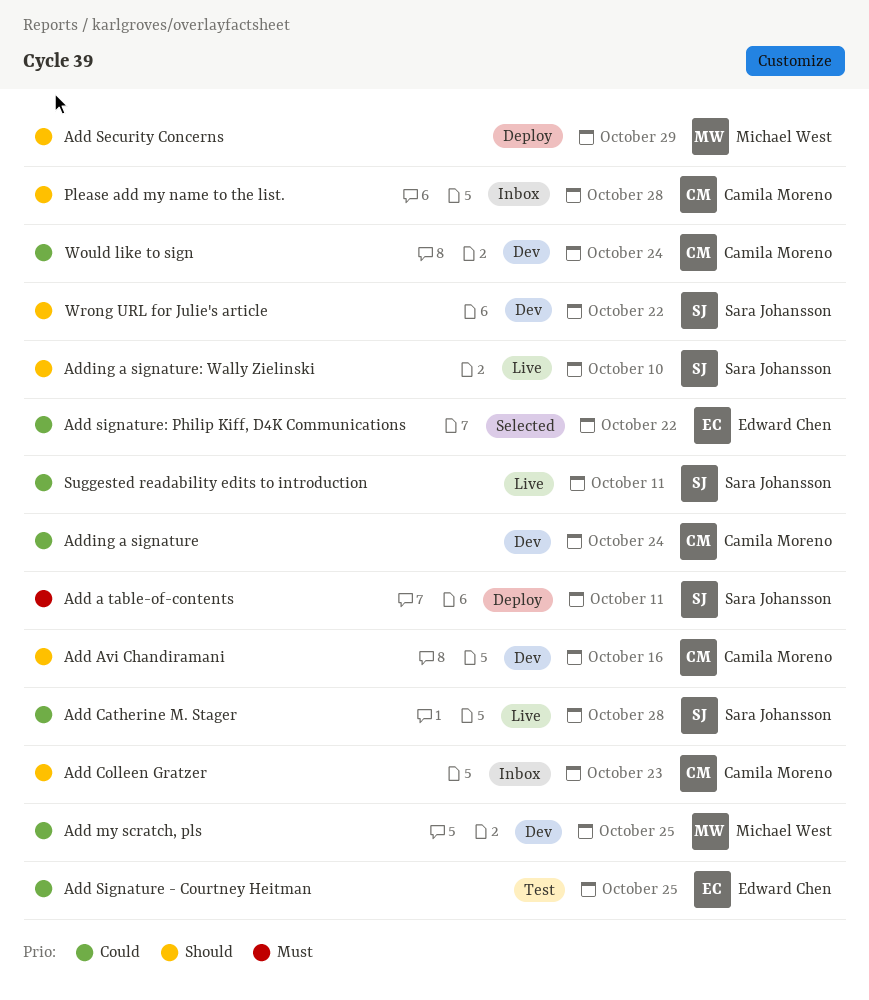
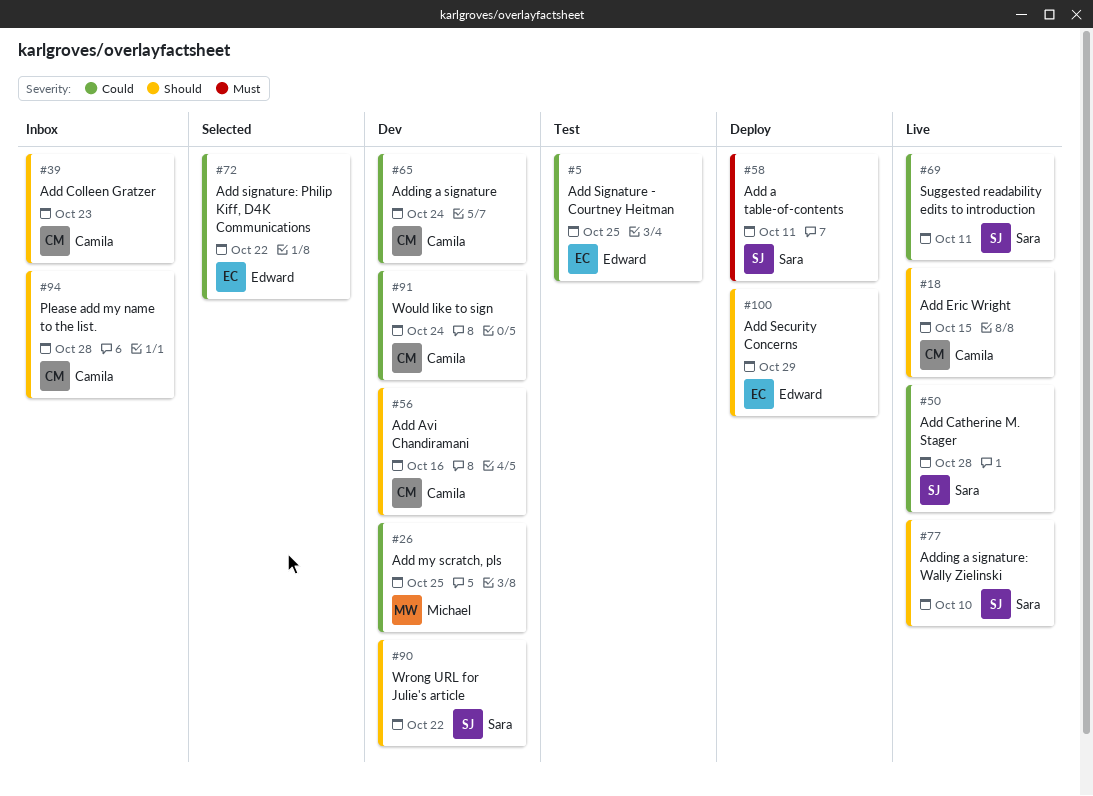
Add Eric Wright: none -> present
Add Security Concerns, owner: Michael West -> Edward Chen

